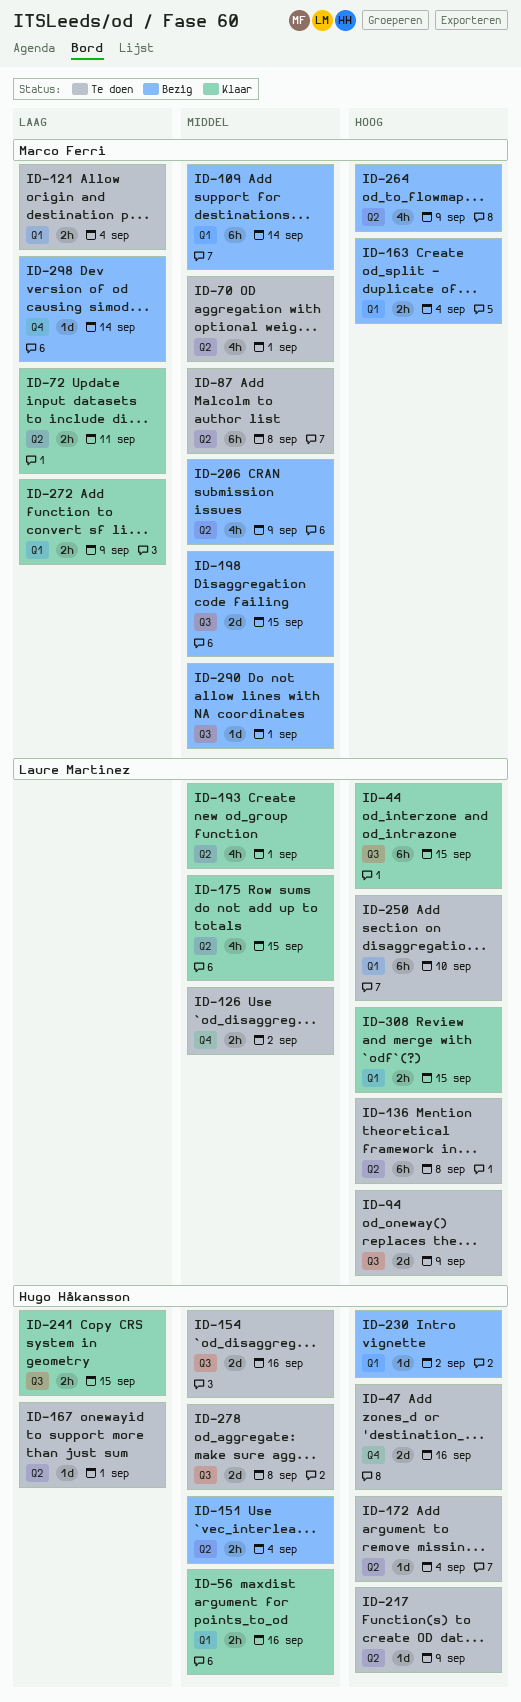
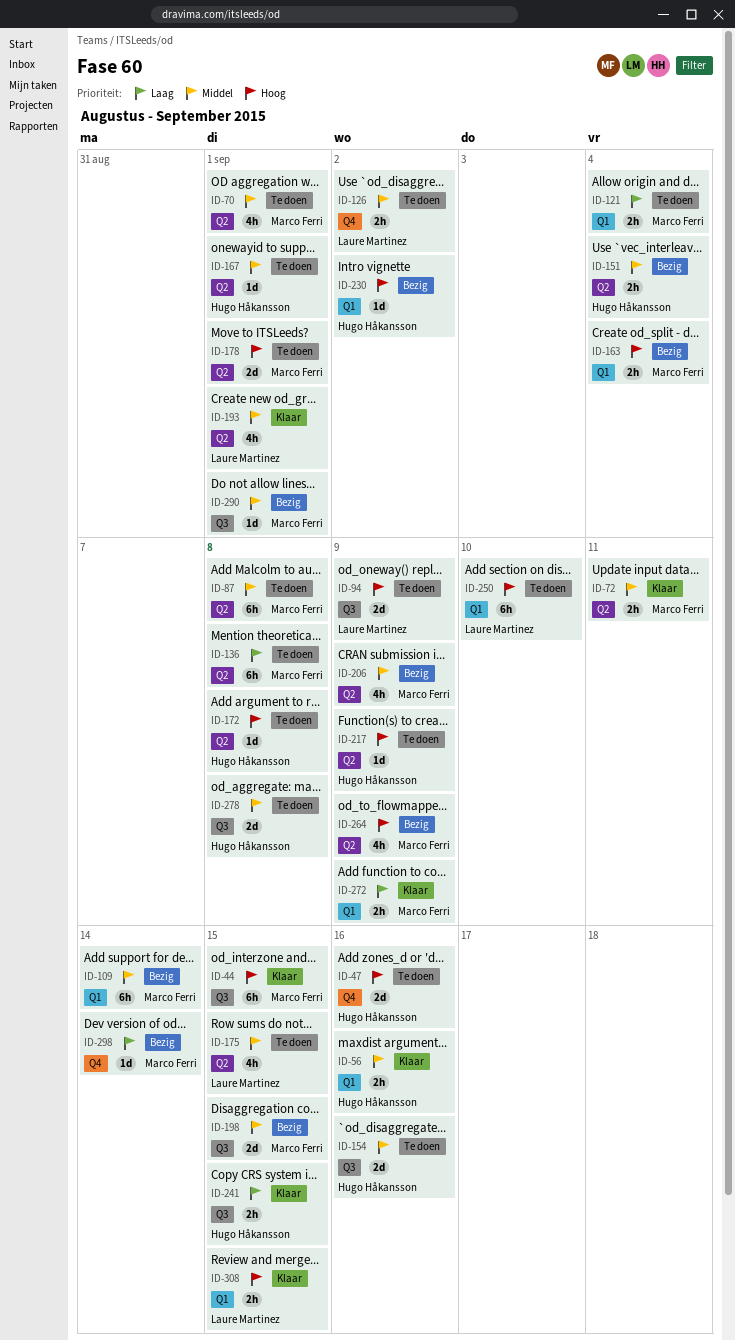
ID-44, owner: Laure Martinez -> Marco Ferri
ID-72, priority: Laag -> Middel
ID-136, owner: Laure Martinez -> Marco Ferri
ID-136, priority: Hoog -> Laag
ID-167, priority: Laag -> Middel
ID-172, due: Sep 4 -> Sep 8
ID-175, status: Klaar -> Te doen
ID-178: none -> present

